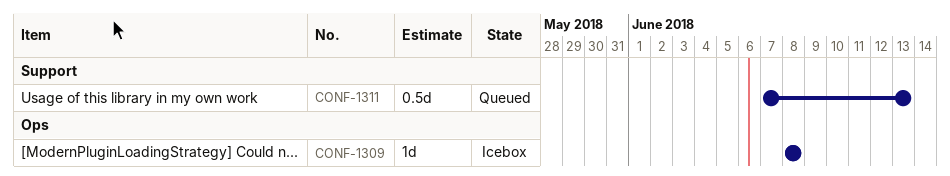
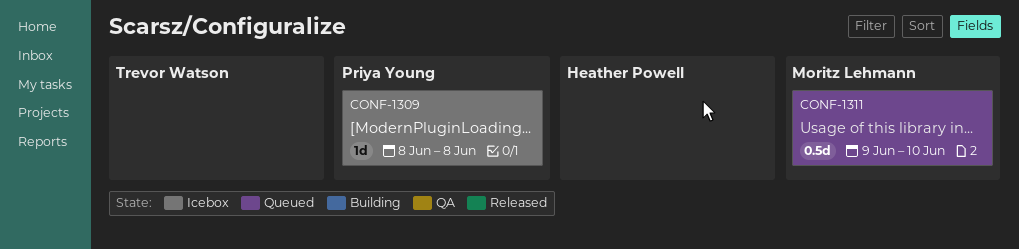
CONF-1311, start: Jun 7 -> Jun 9
CONF-1311, due: Jun 13 -> Jun 10

